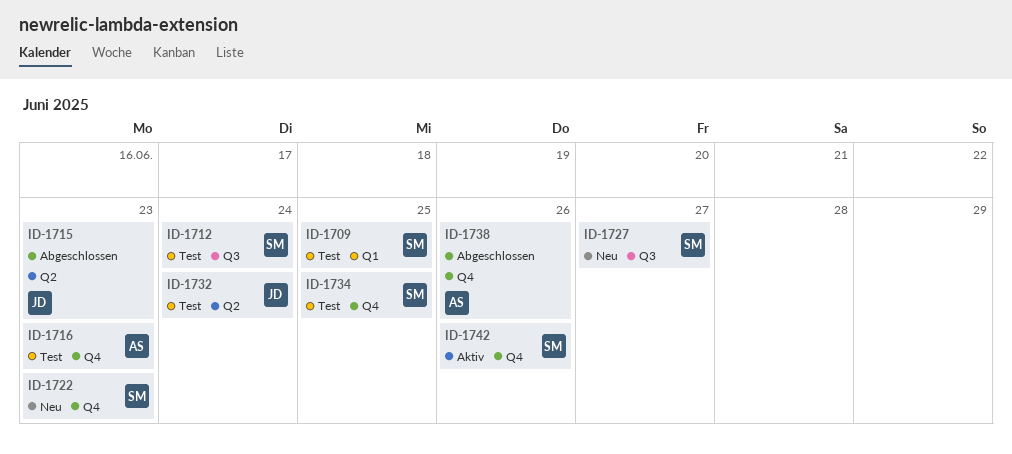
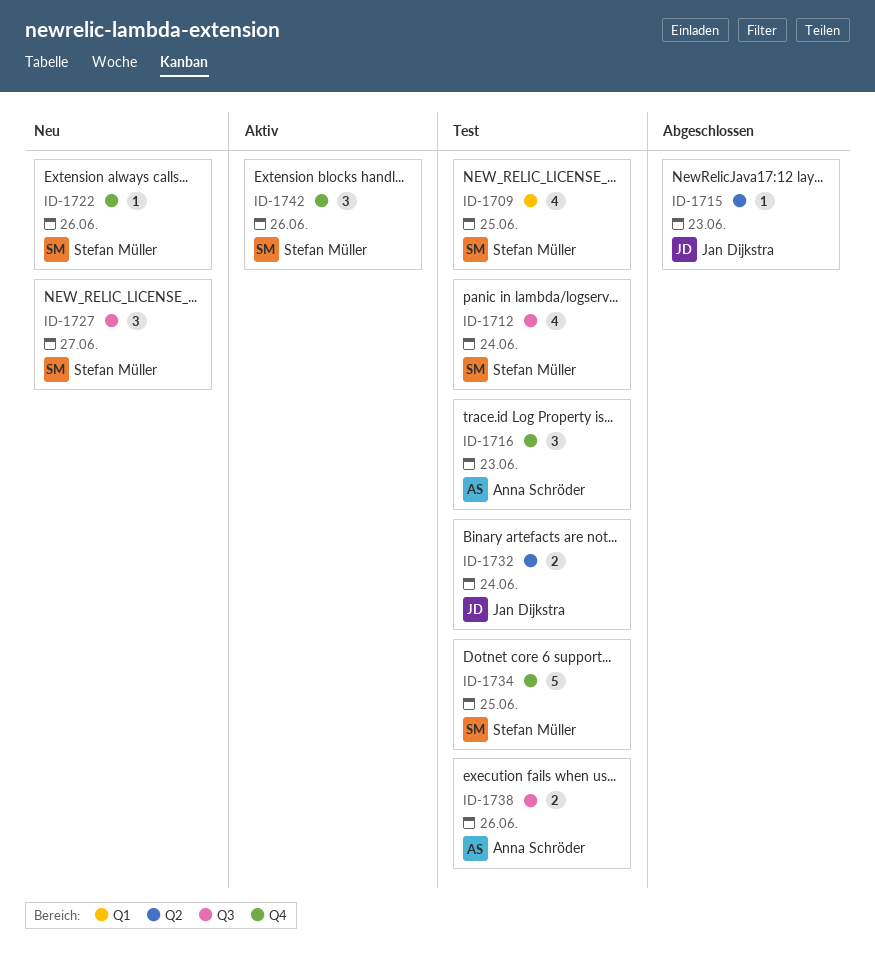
ID-1722, due: Jun 23 -> Jun 26
ID-1738, status: Abgeschlossen -> Test
ID-1738, label: Q4 -> Q3

